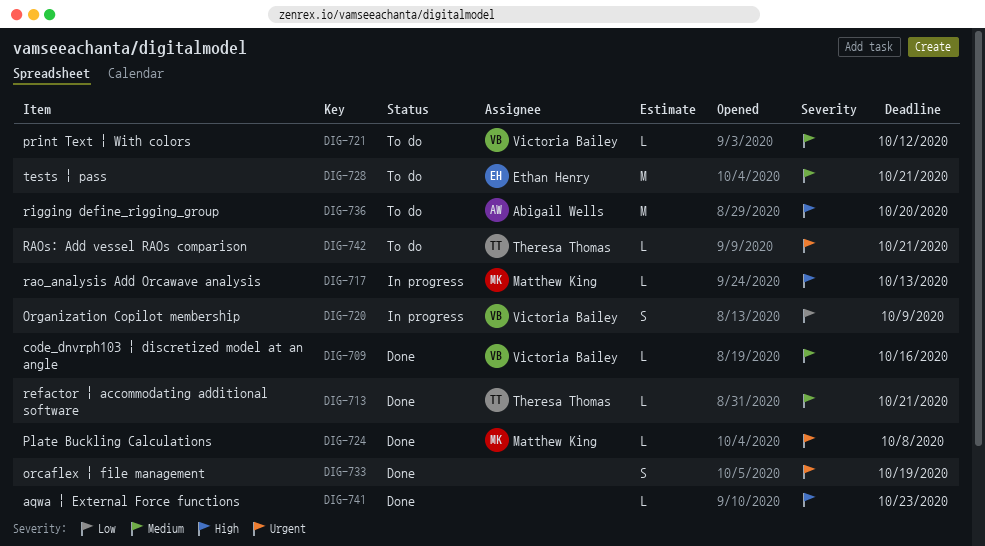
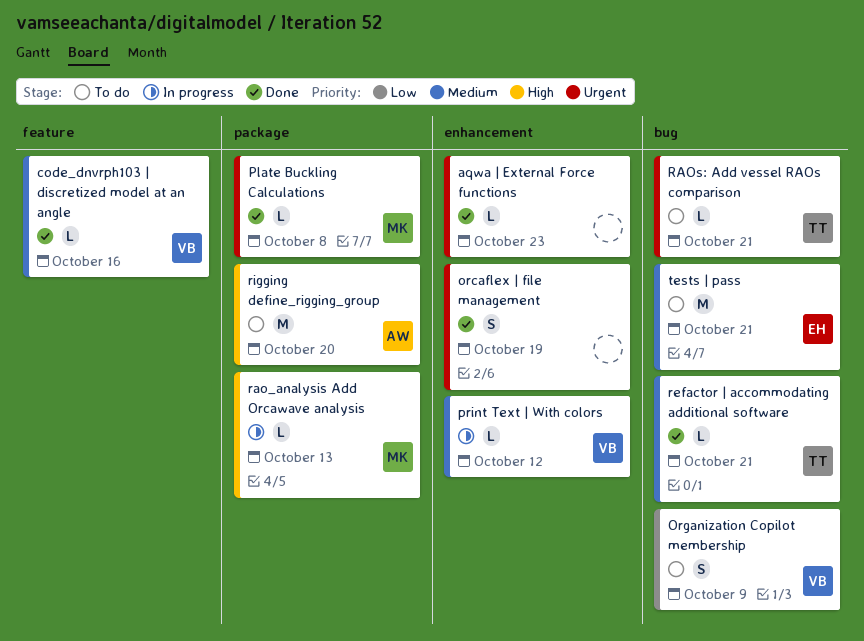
aqwa | External Force functions, priority: High -> Urgent
Organization Copilot membership, status: In progress -> To do
print Text | With colors, status: To do -> In progress

